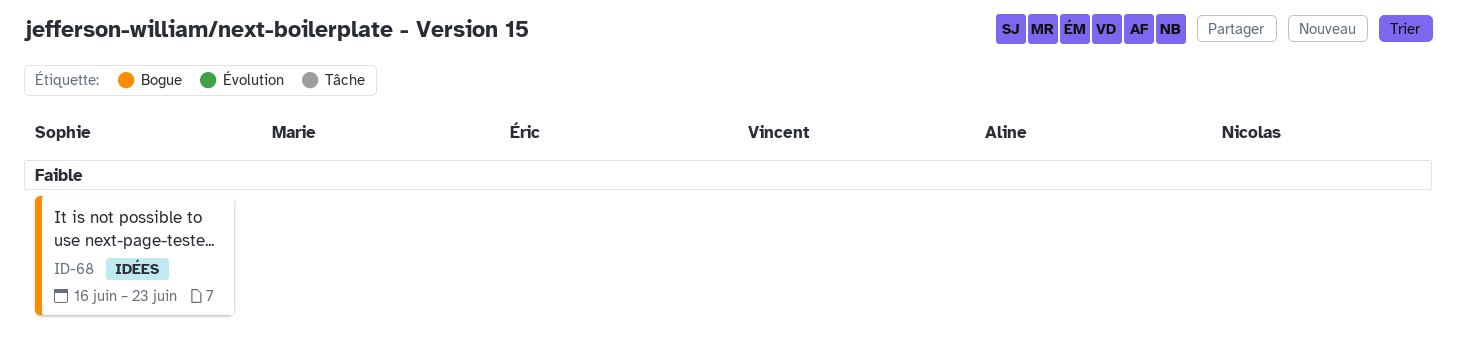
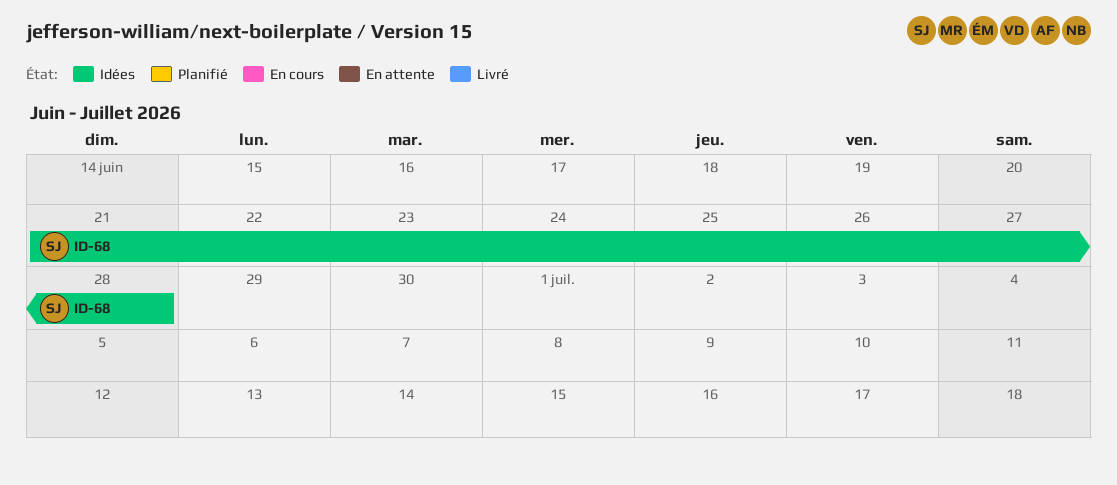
ID-68, start: Jun 16 -> Jun 21
ID-68, due: Jun 23 -> Jun 28

